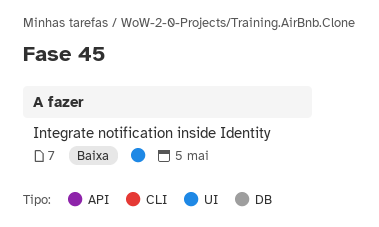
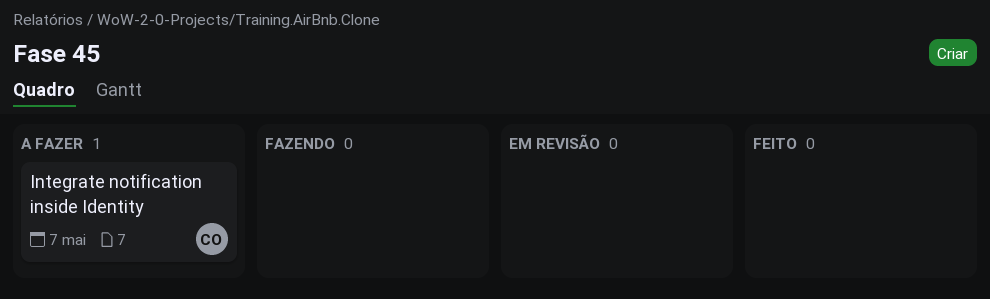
Integrate notification inside Identity, due: May 5 -> May 7

